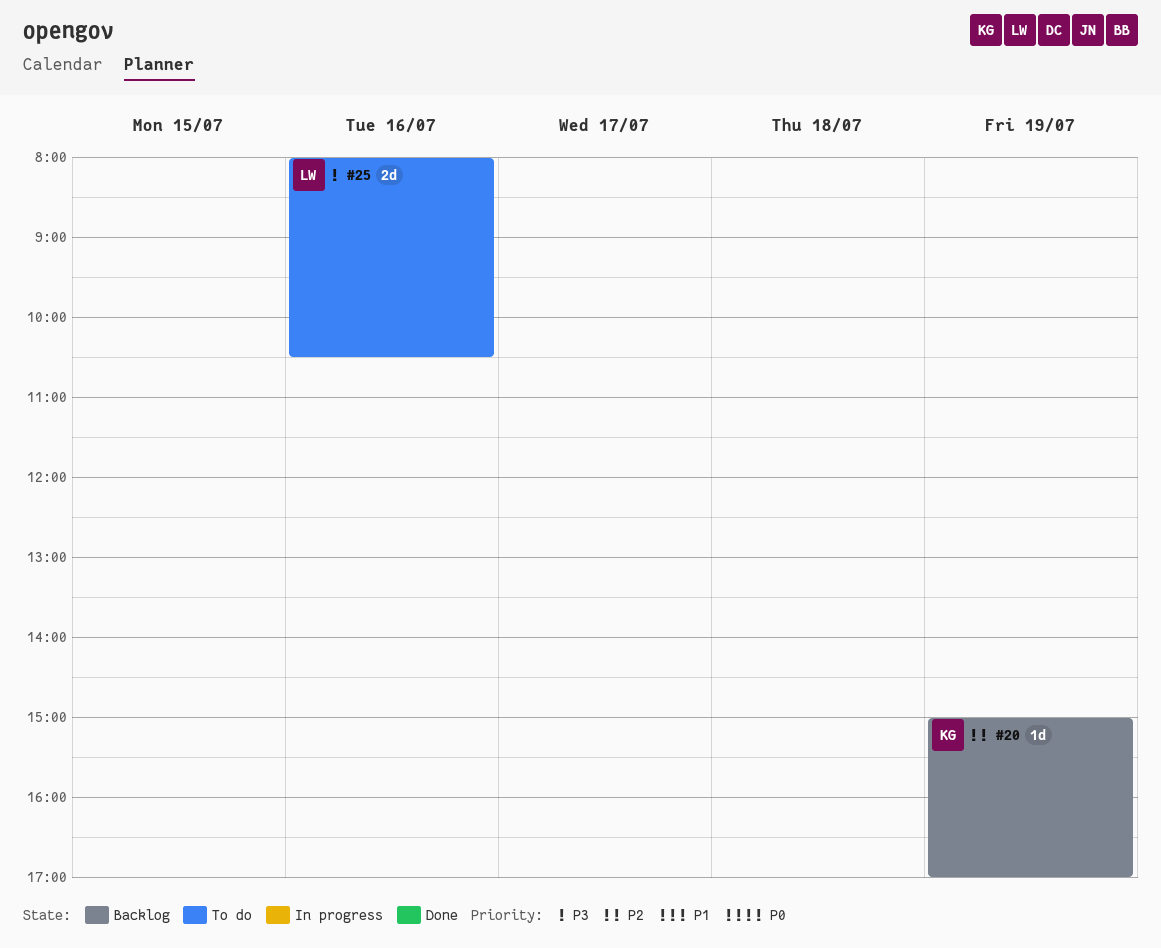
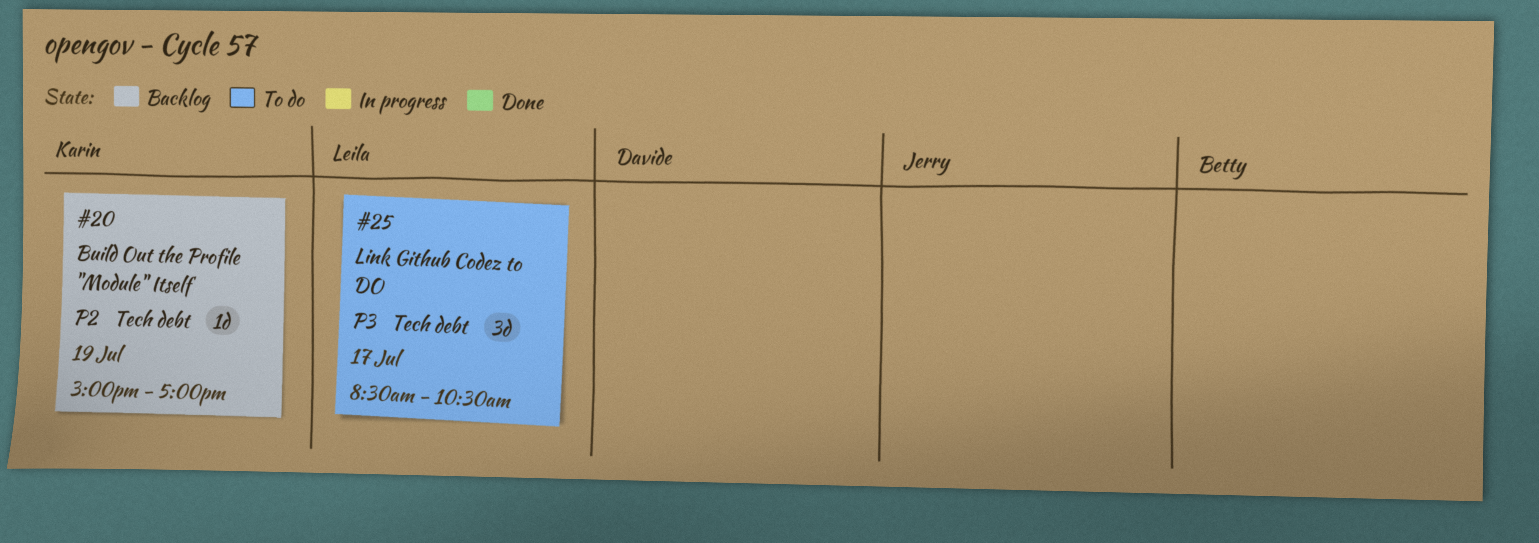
#25, estimate: 2d -> 3d
#25, day: Jul 16 -> Jul 17
#25, begins: 08:00 -> 08:30

